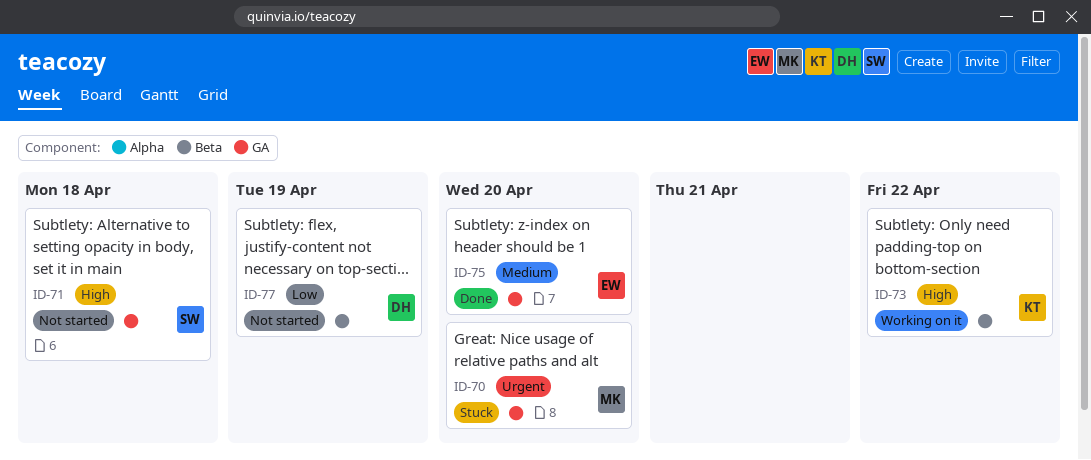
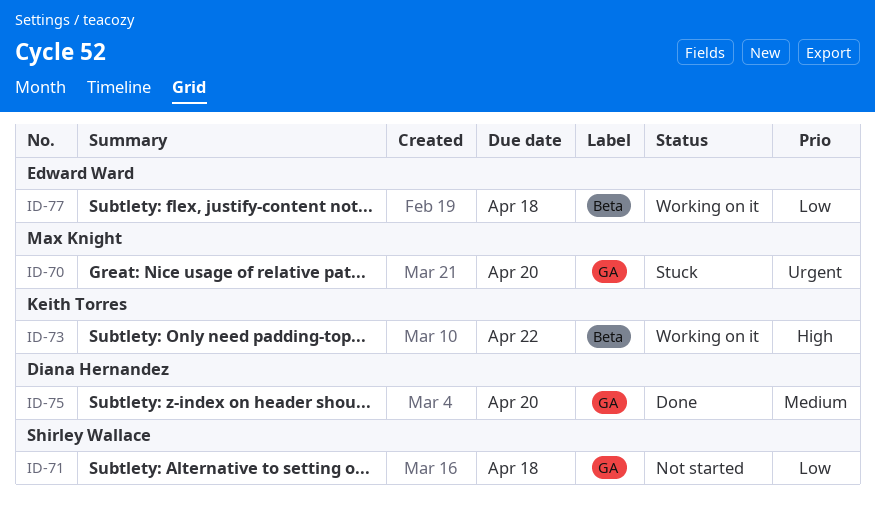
ID-71, priority: High -> Low
ID-75, owner: Edward Ward -> Diana Hernandez
ID-77, status: Not started -> Working on it
ID-77, owner: Diana Hernandez -> Edward Ward
ID-77, due: Apr 19 -> Apr 18

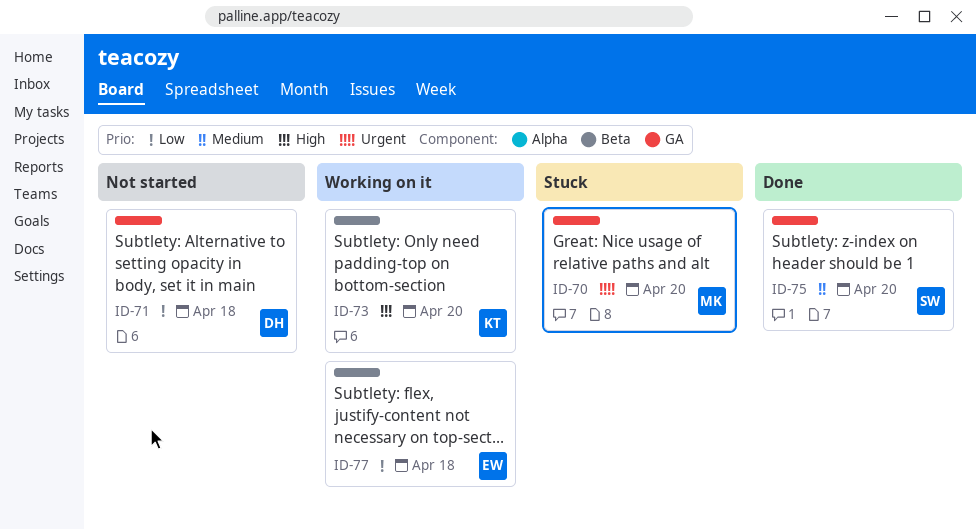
ID-71, owner: Shirley Wallace -> Diana Hernandez
ID-73, due: Apr 22 -> Apr 20
ID-75, owner: Diana Hernandez -> Shirley Wallace

